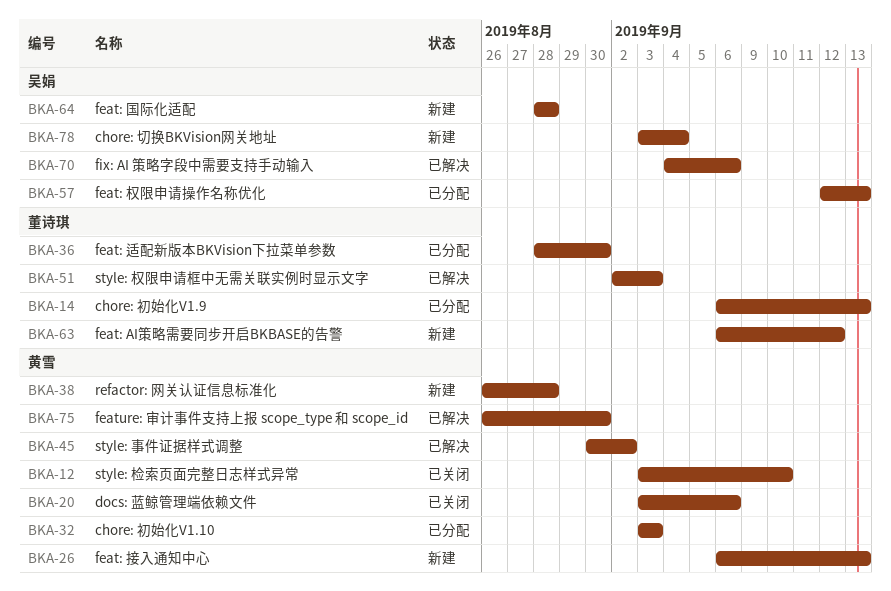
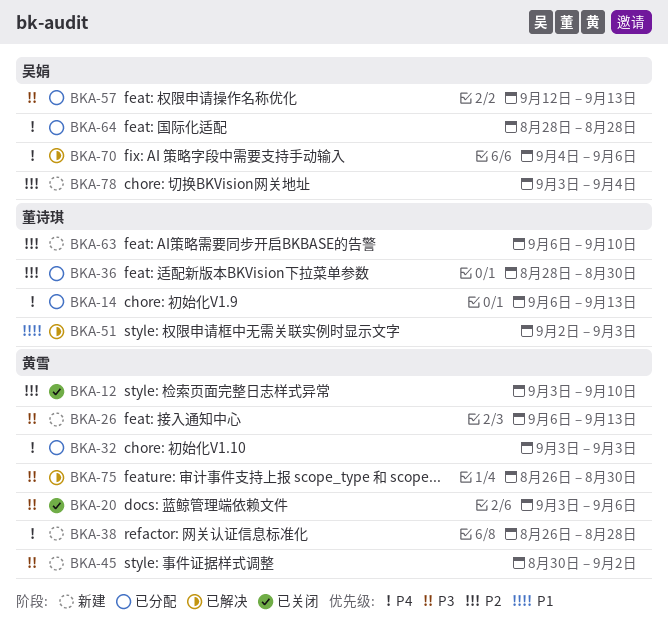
BKA-45, status: 已解决 -> 新建
BKA-63, due: Sep 12 -> Sep 10
BKA-64, status: 新建 -> 已分配

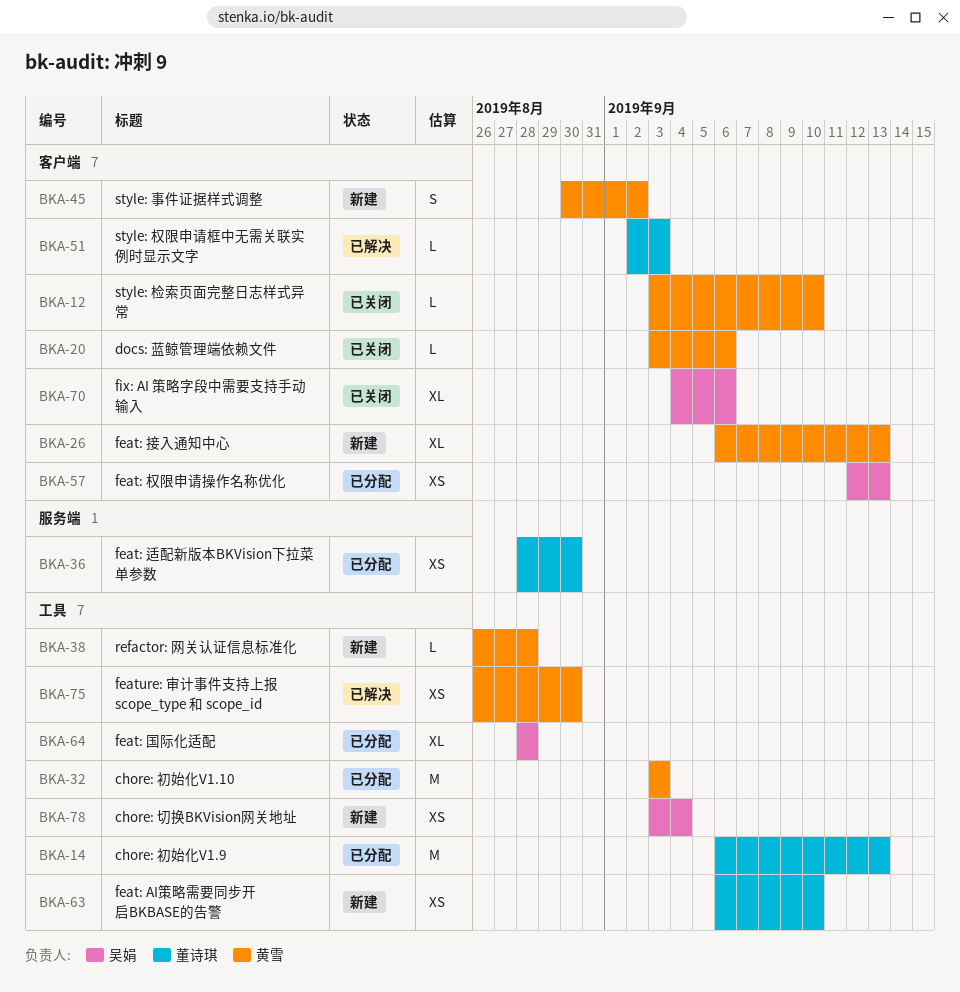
BKA-70, status: 已解决 -> 已关闭

